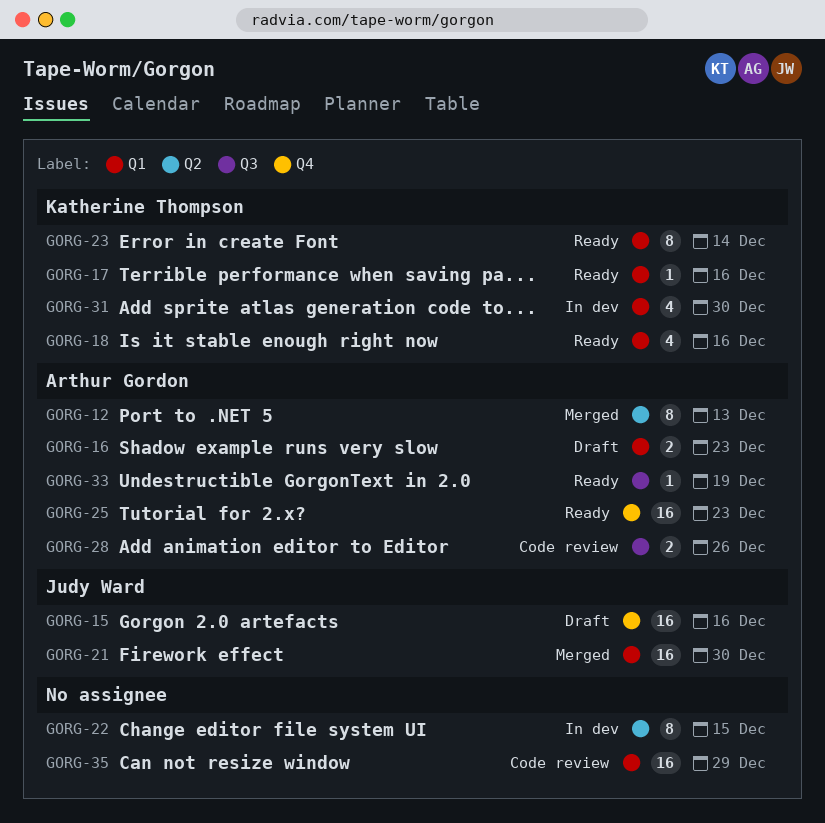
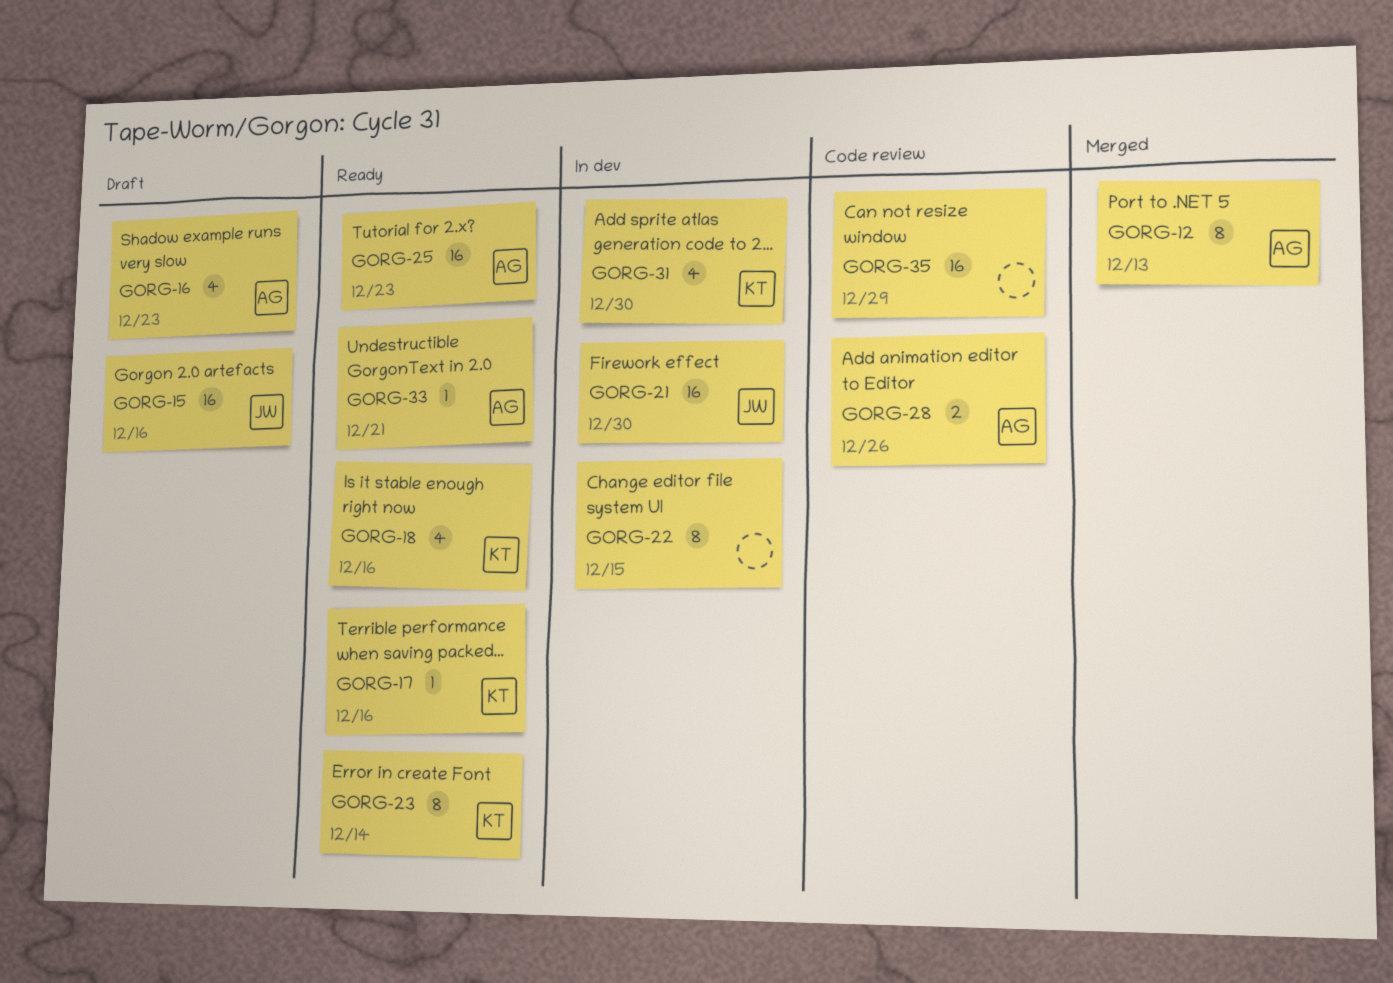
GORG-16, estimate: 2 -> 4
GORG-21, status: Merged -> In dev
GORG-33, due: Dec 19 -> Dec 21

